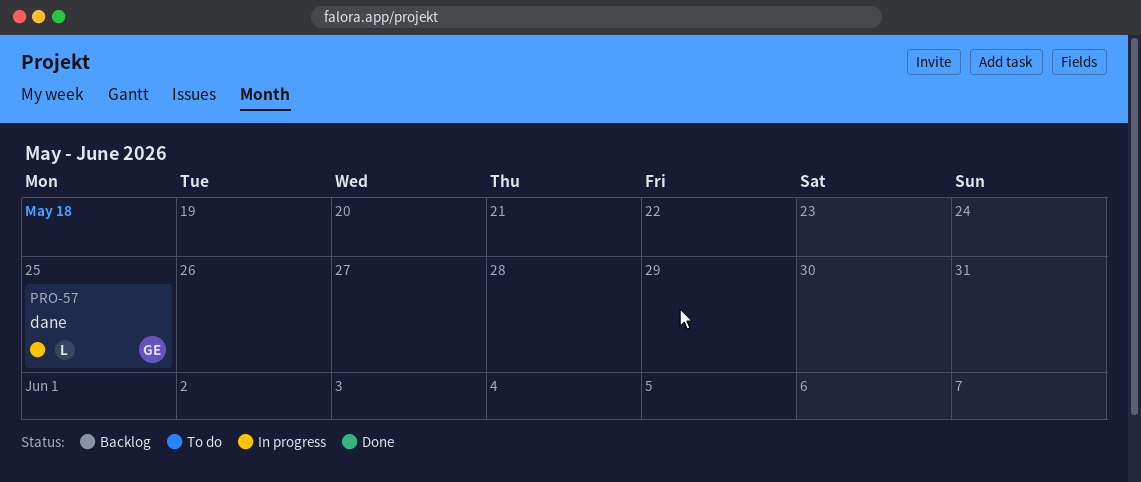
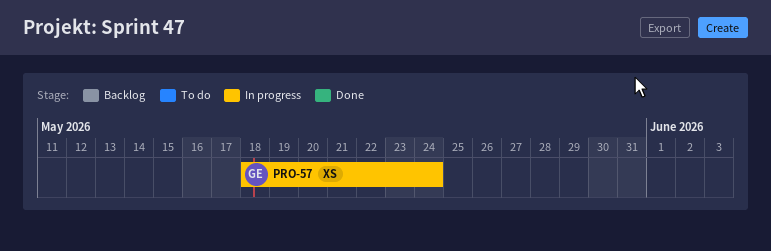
PRO-57, estimate: L -> XS
PRO-57, due: May 25 -> May 24

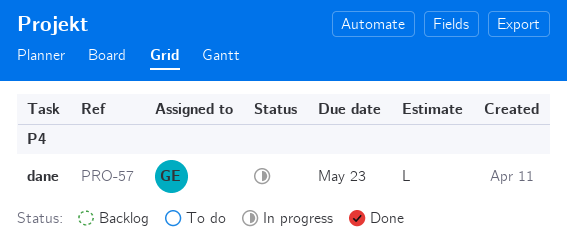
PRO-57, estimate: XS -> L
PRO-57, due: May 24 -> May 23

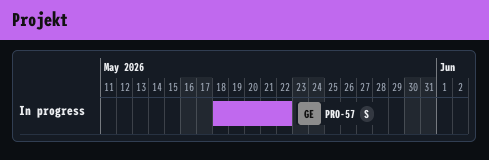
PRO-57, estimate: L -> S
PRO-57, due: May 23 -> May 22

